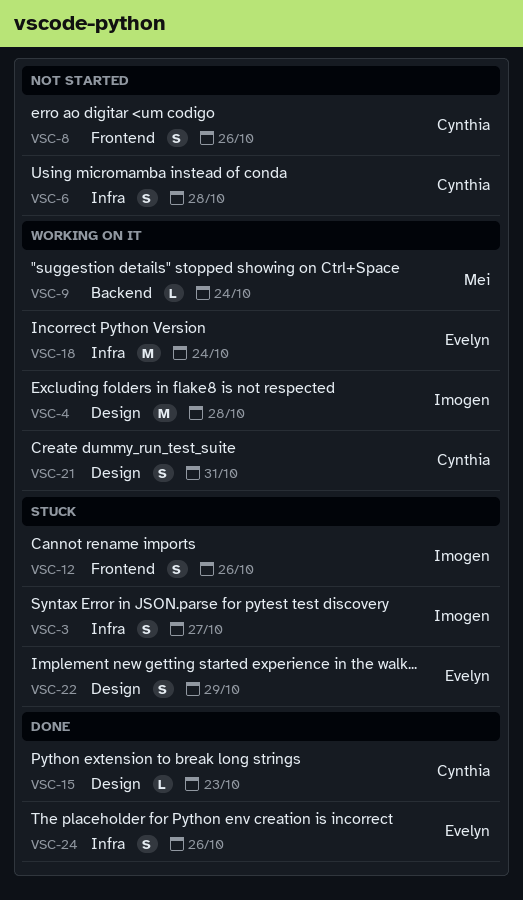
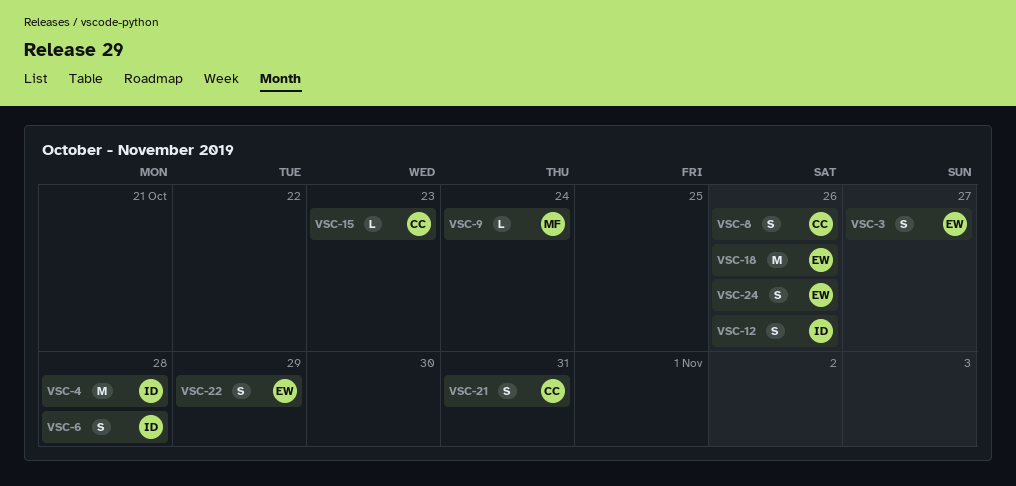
VSC-3, owner: Imogen -> Evelyn
VSC-6, owner: Cynthia -> Imogen
VSC-18, due: Oct 24 -> Oct 26

